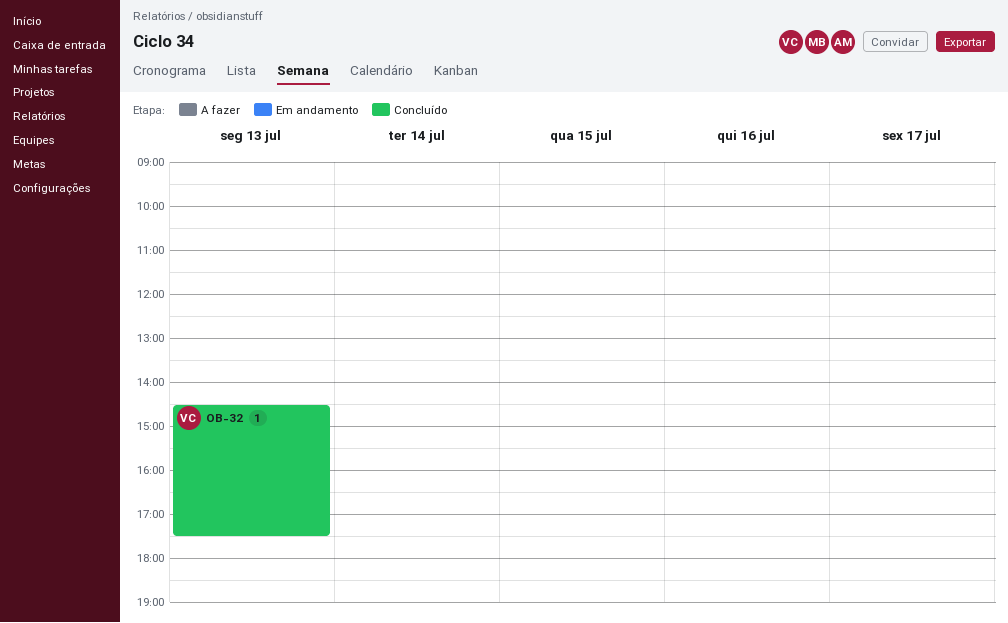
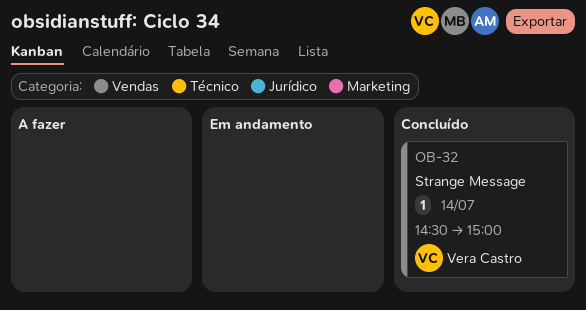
OB-32, day: Jul 13 -> Jul 14
OB-32, ends: 17:30 -> 15:00

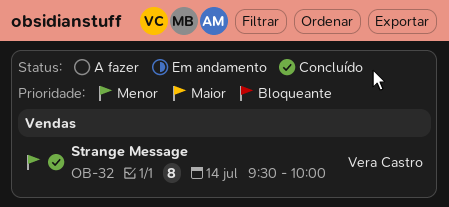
OB-32, estimate: 1 -> 8
OB-32, begins: 14:30 -> 09:30
OB-32, ends: 15:00 -> 10:00

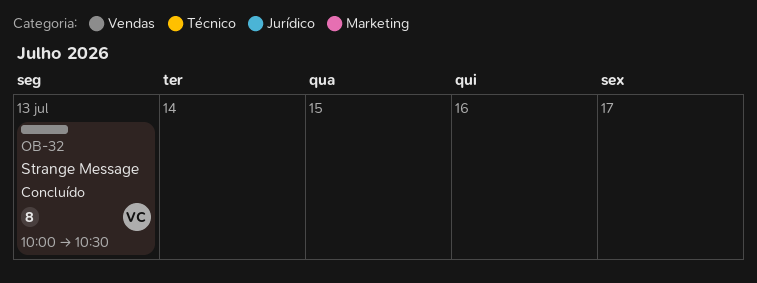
OB-32, day: Jul 14 -> Jul 13
OB-32, begins: 09:30 -> 10:00
OB-32, ends: 10:00 -> 10:30

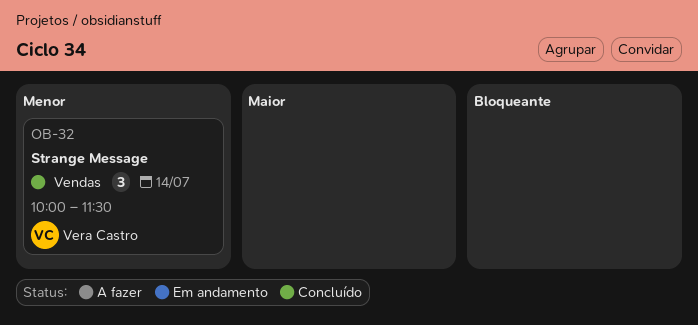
OB-32, estimate: 8 -> 3
OB-32, day: Jul 13 -> Jul 14
OB-32, ends: 10:30 -> 11:30

